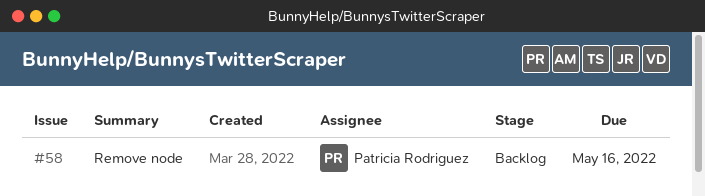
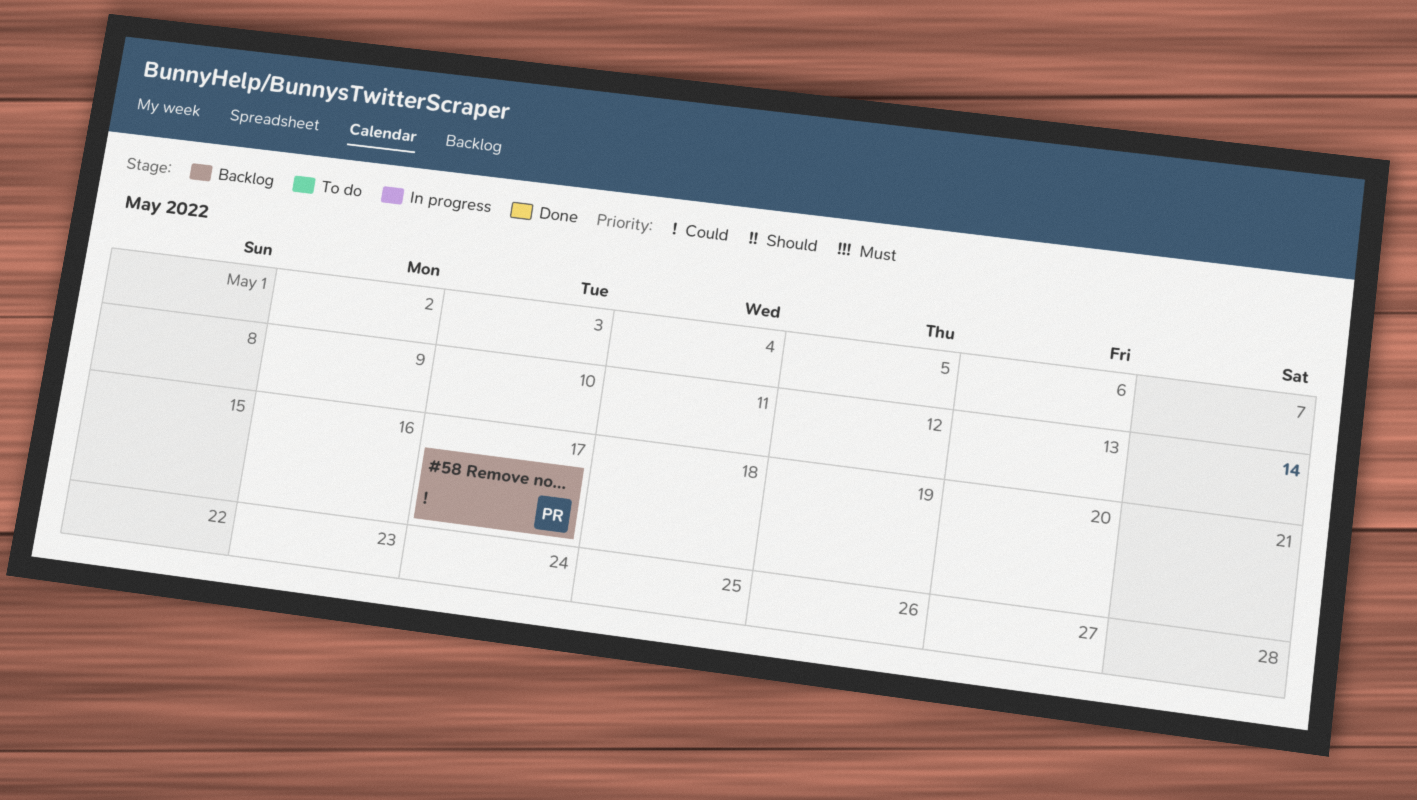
#58, due: May 16 -> May 17

